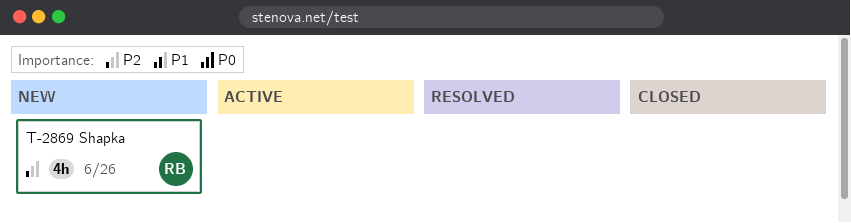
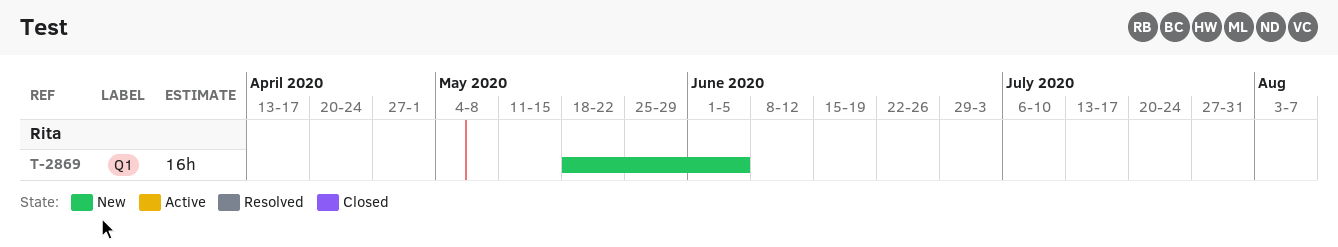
T-2869, estimate: 4h -> 16h
T-2869, due: Jun 26 -> Jun 5

